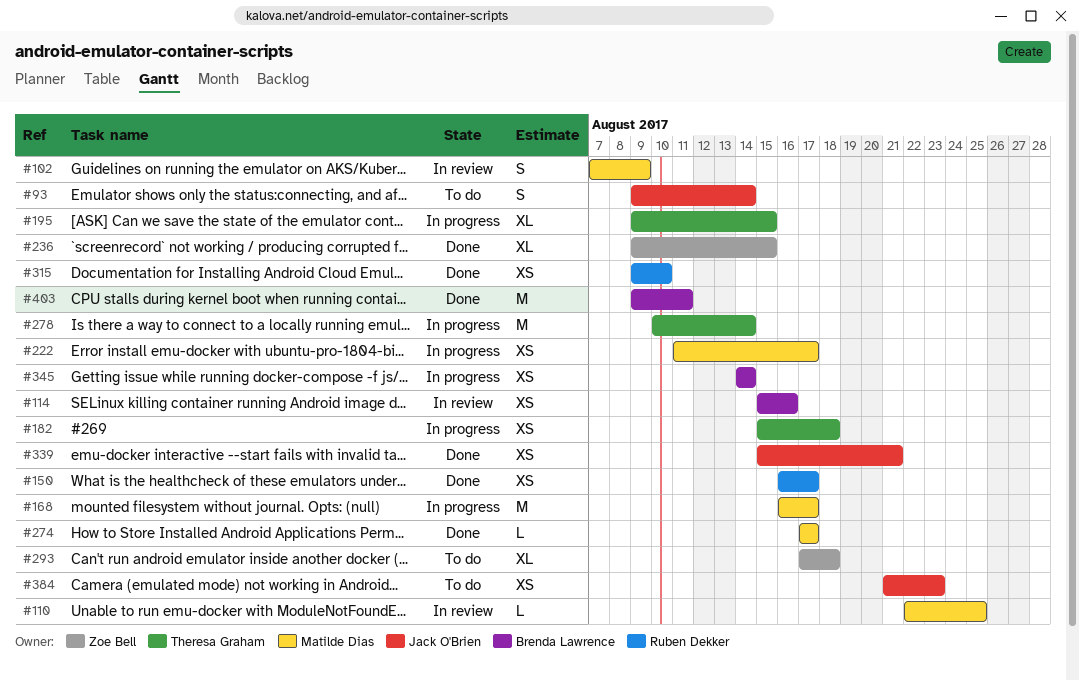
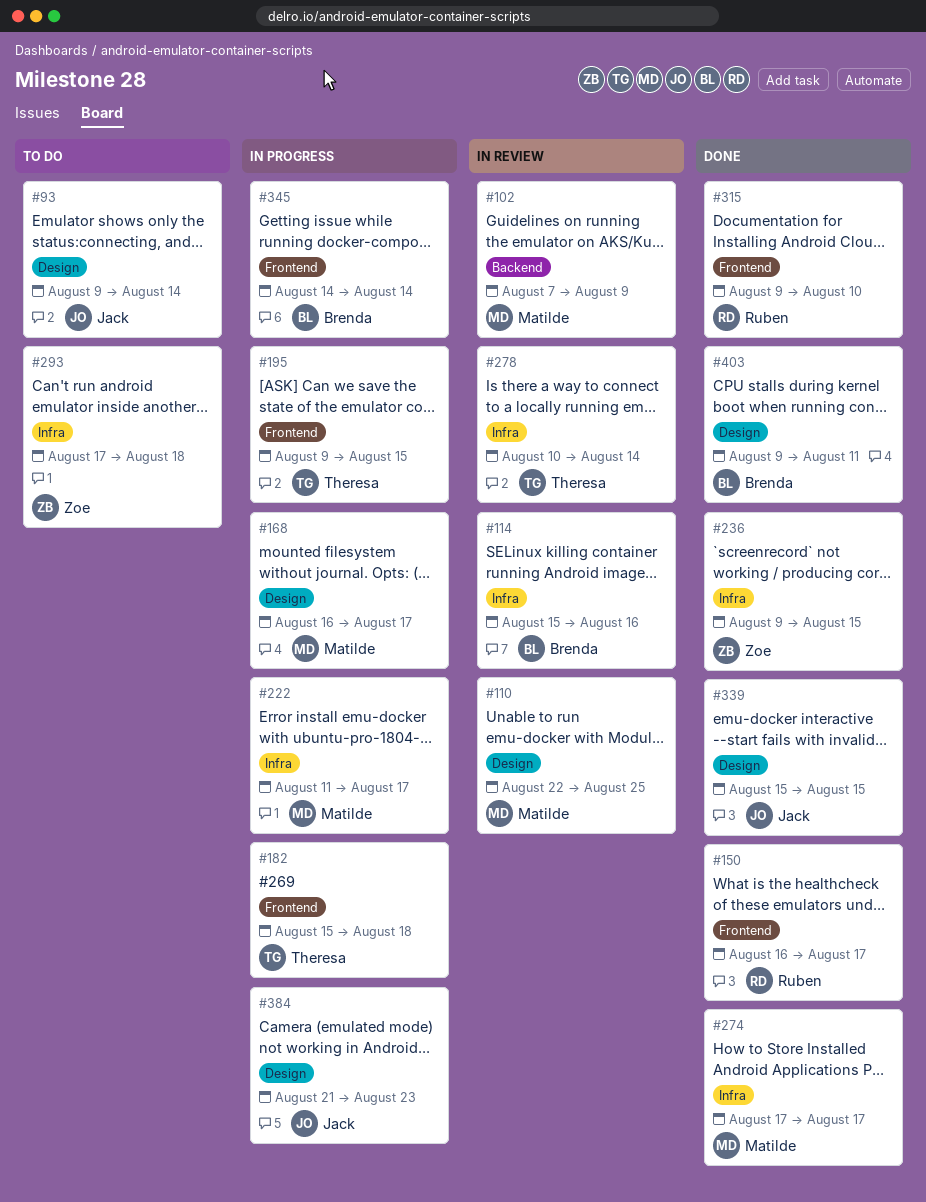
#278, status: In progress -> In review
#339, due: Aug 21 -> Aug 15
#384, status: To do -> In progress

